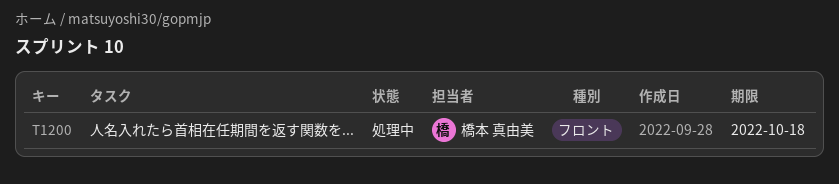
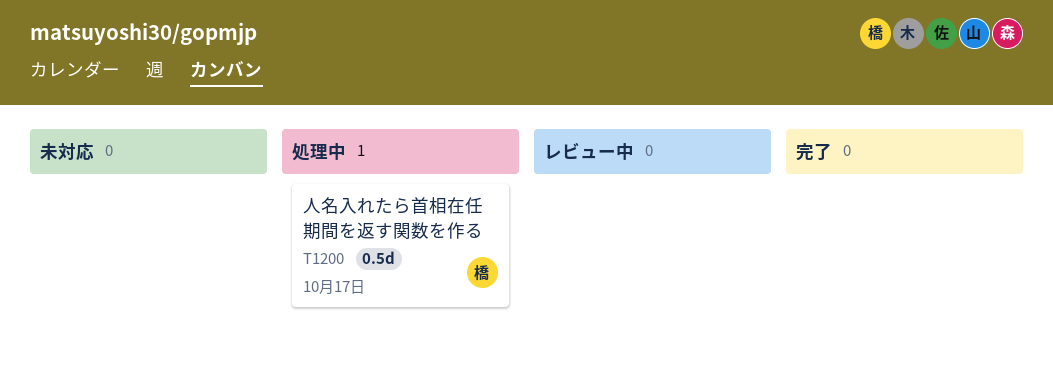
T1200, due: Oct 18 -> Oct 17

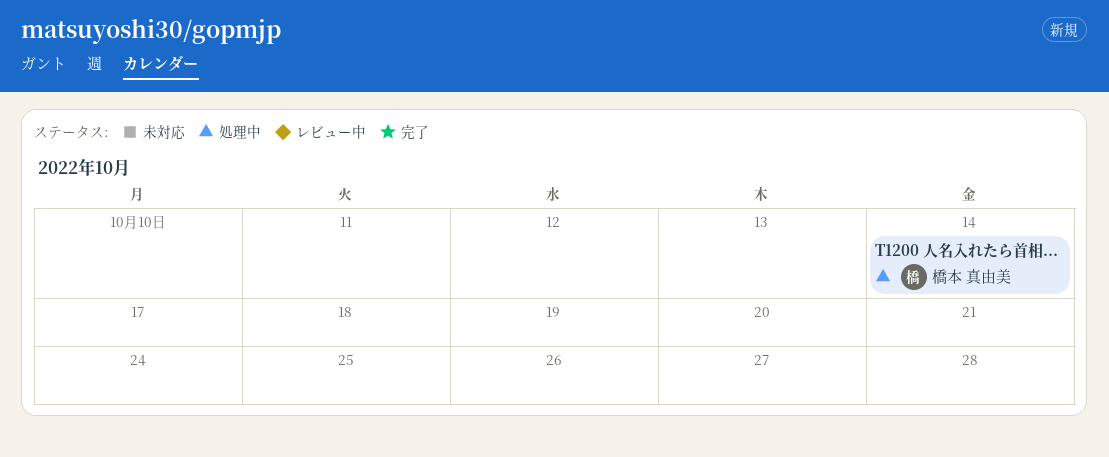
T1200, due: Oct 17 -> Oct 14

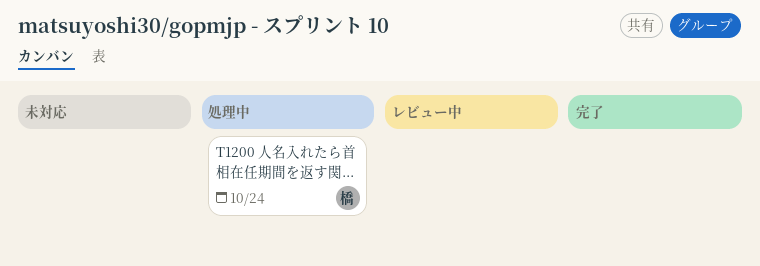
T1200, due: Oct 14 -> Oct 24

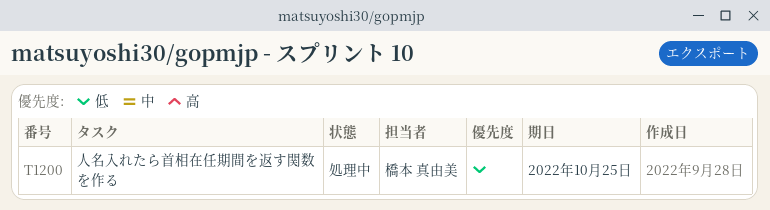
T1200, due: Oct 24 -> Oct 25

